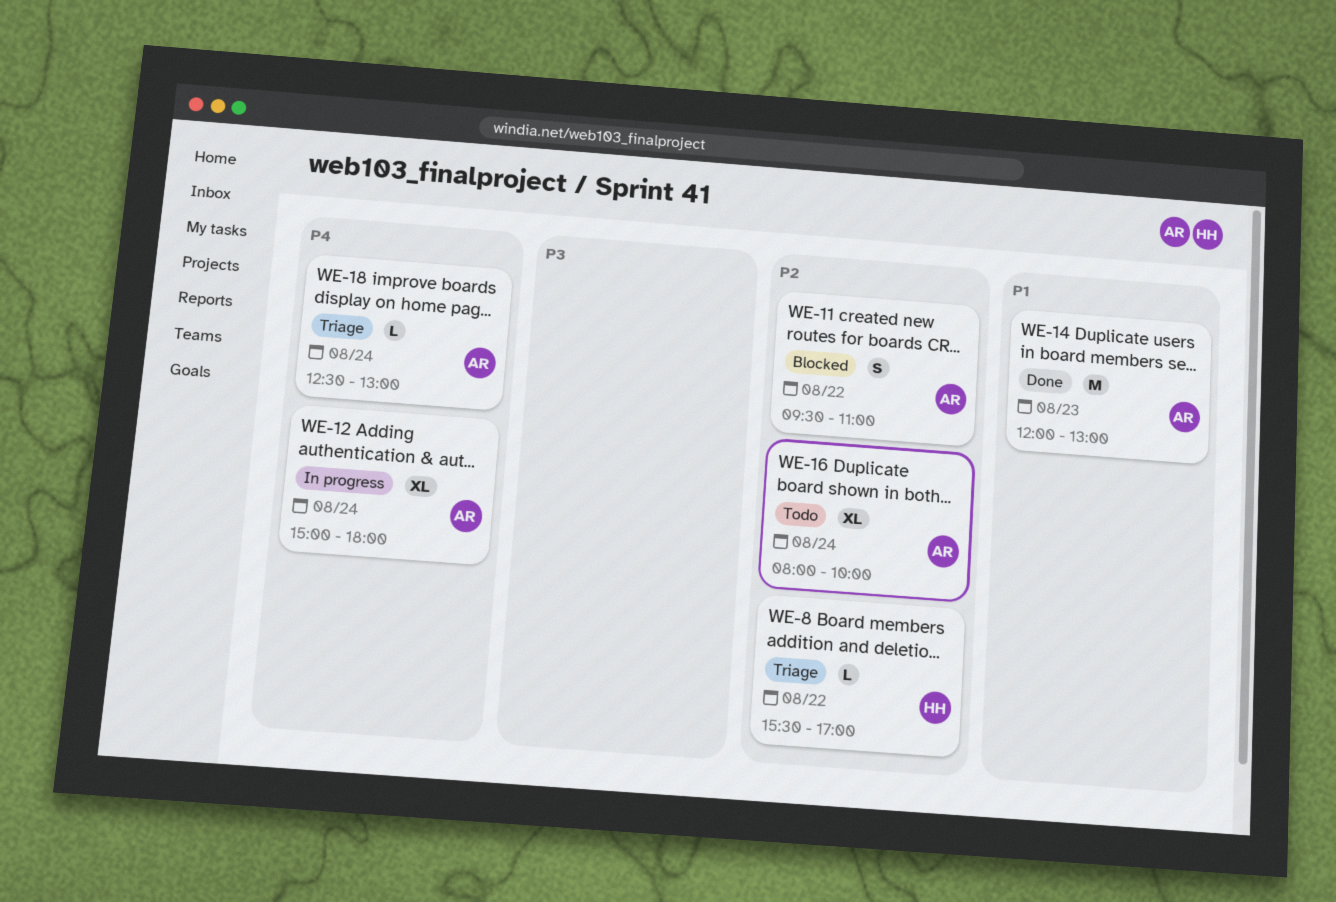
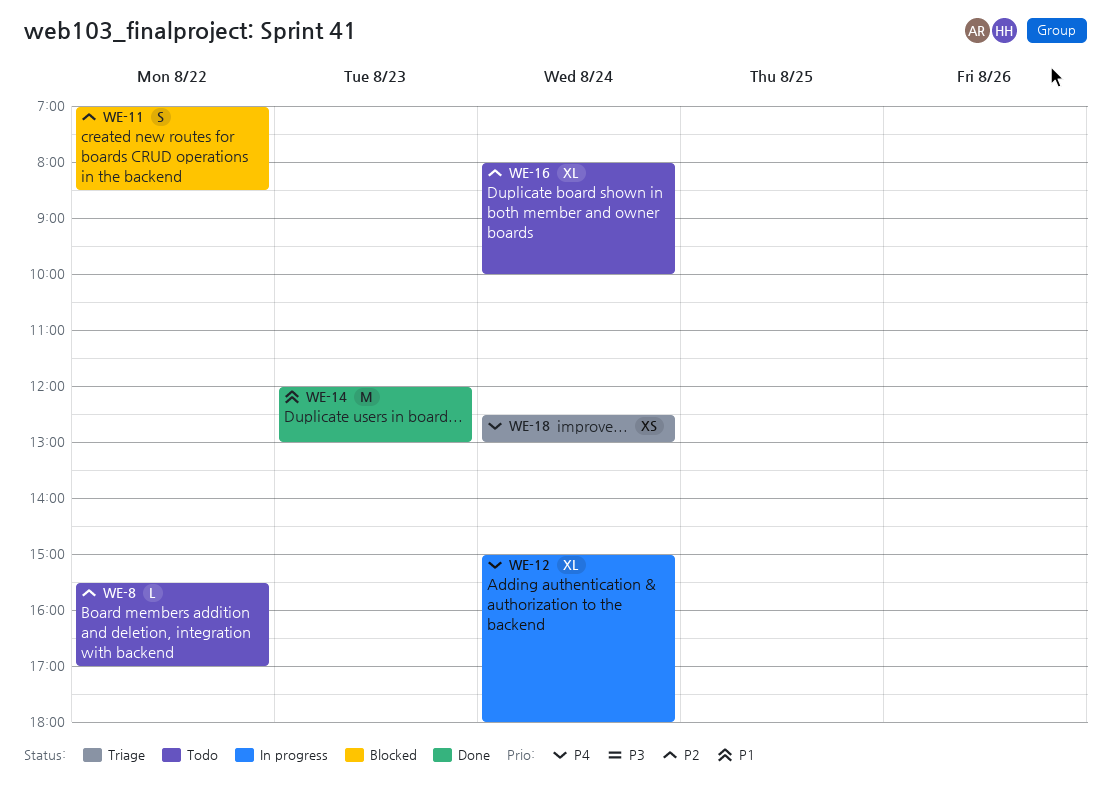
WE-8, status: Triage -> Todo
WE-11, begins: 09:30 -> 07:00
WE-11, ends: 11:00 -> 08:30
WE-18, estimate: L -> XS

